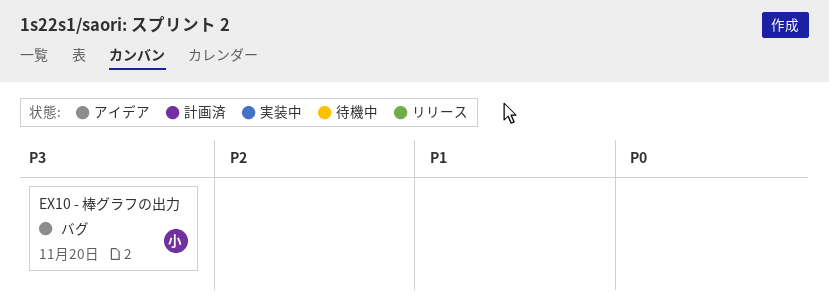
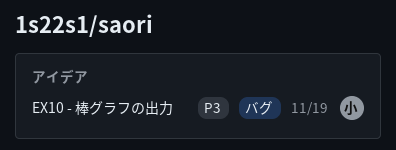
EX10 - 棒グラフの出力, due: Nov 20 -> Nov 19

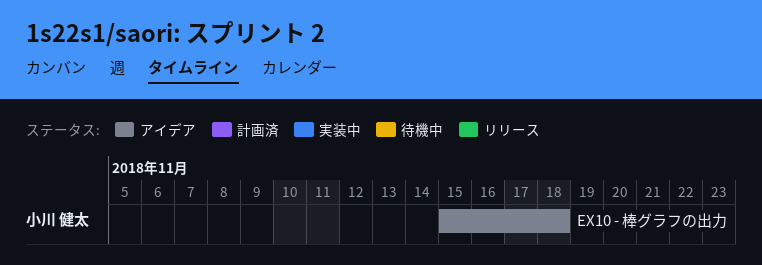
EX10 - 棒グラフの出力, due: Nov 19 -> Nov 18

